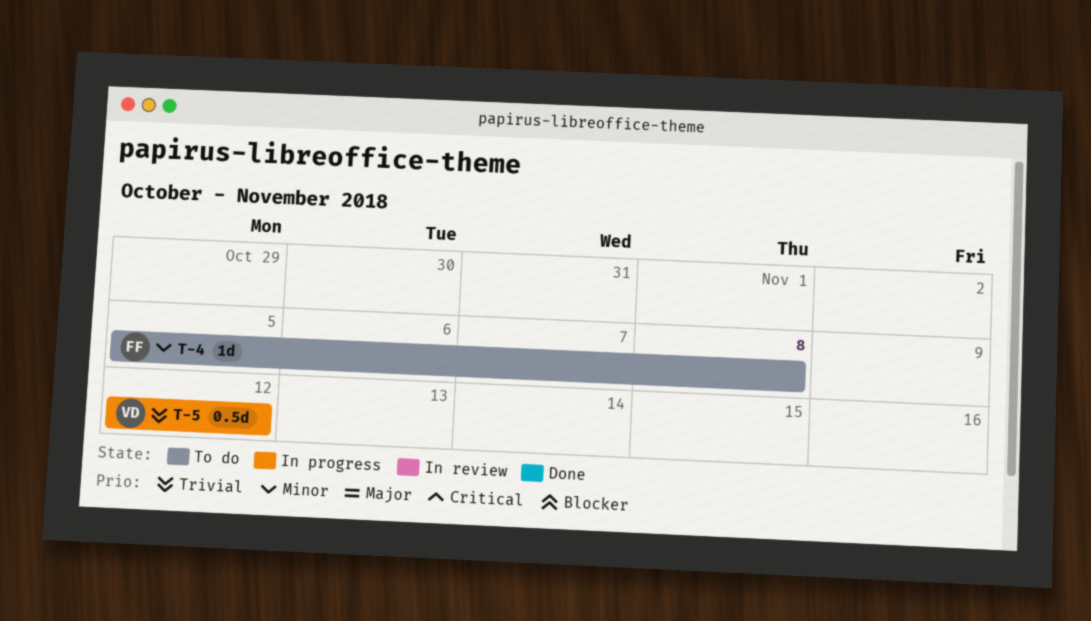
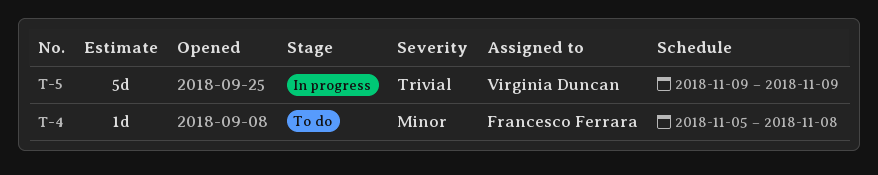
T-5, estimate: 0.5d -> 5d
T-5, start: Nov 12 -> Nov 9
T-5, due: Nov 12 -> Nov 9

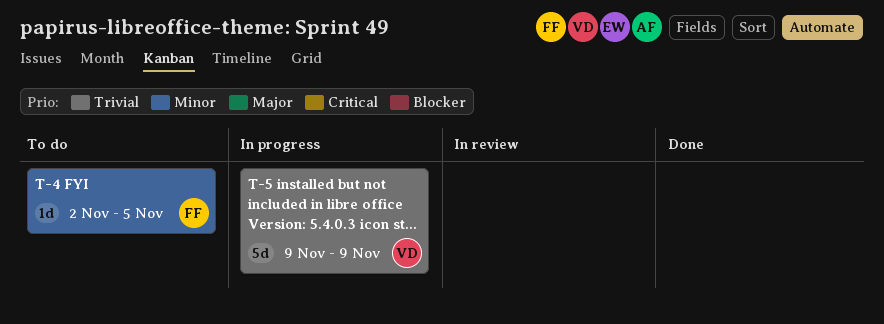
T-4, start: Nov 5 -> Nov 2
T-4, due: Nov 8 -> Nov 5

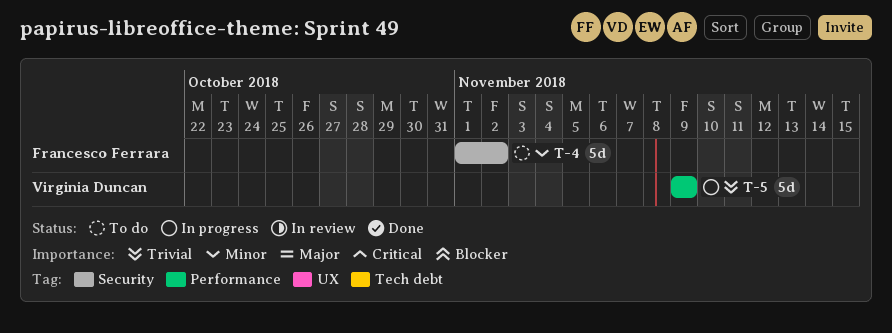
T-4, estimate: 1d -> 5d
T-4, start: Nov 2 -> Nov 1
T-4, due: Nov 5 -> Nov 2

